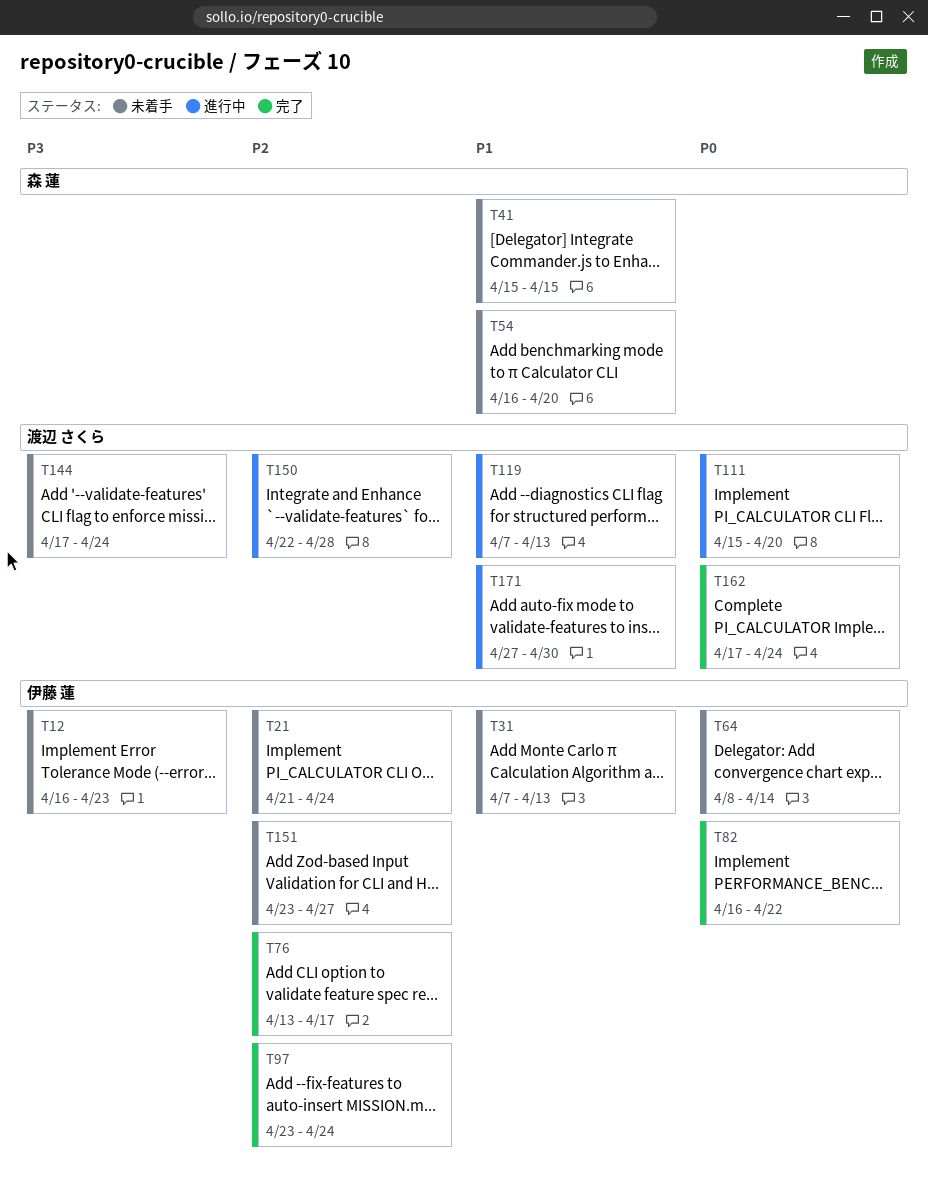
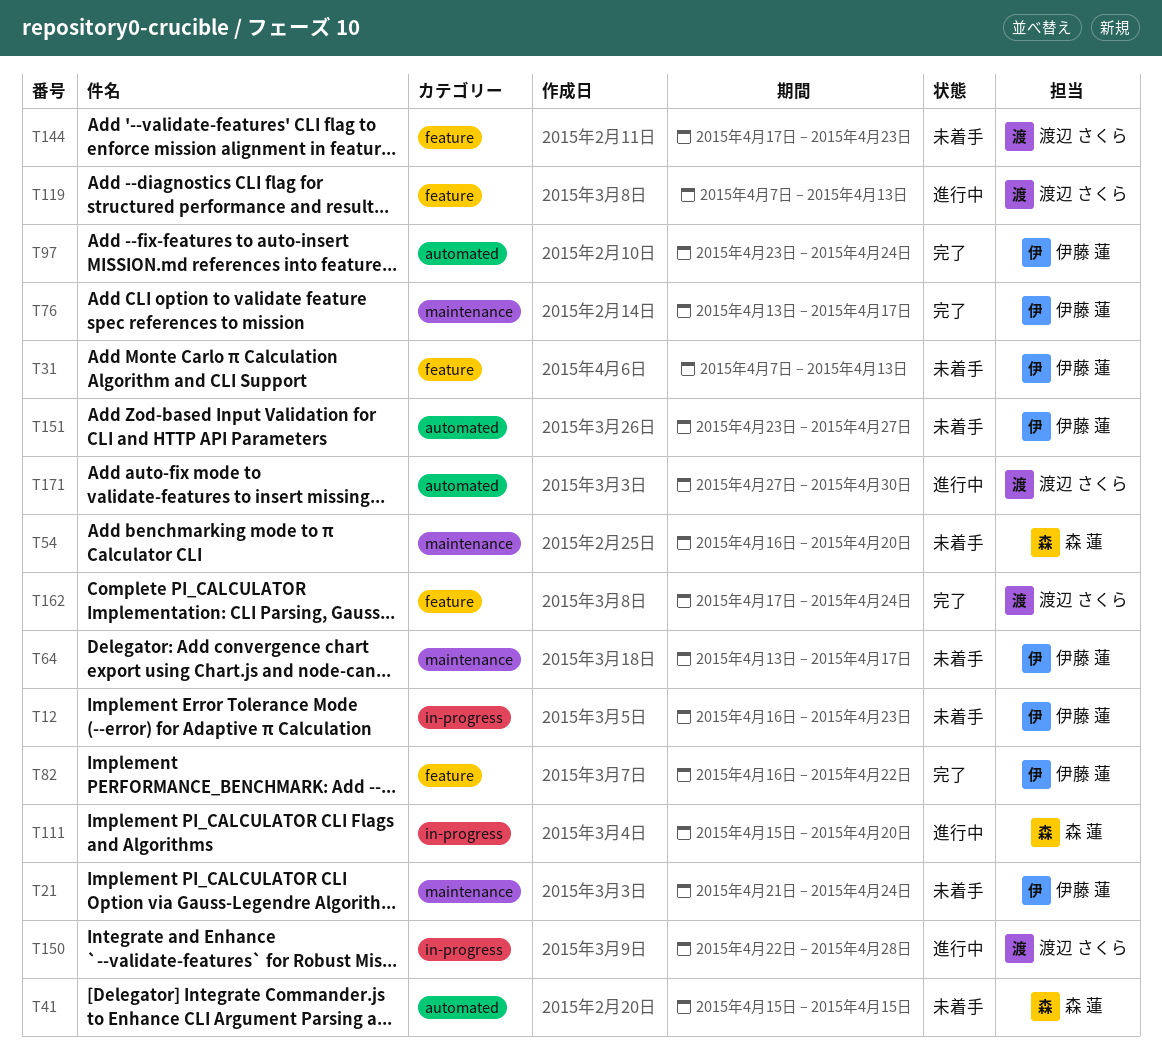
T64, start: Apr 8 -> Apr 13
T64, due: Apr 14 -> Apr 17
T111, owner: 渡辺 さくら -> 森 蓮
T144, due: Apr 24 -> Apr 23

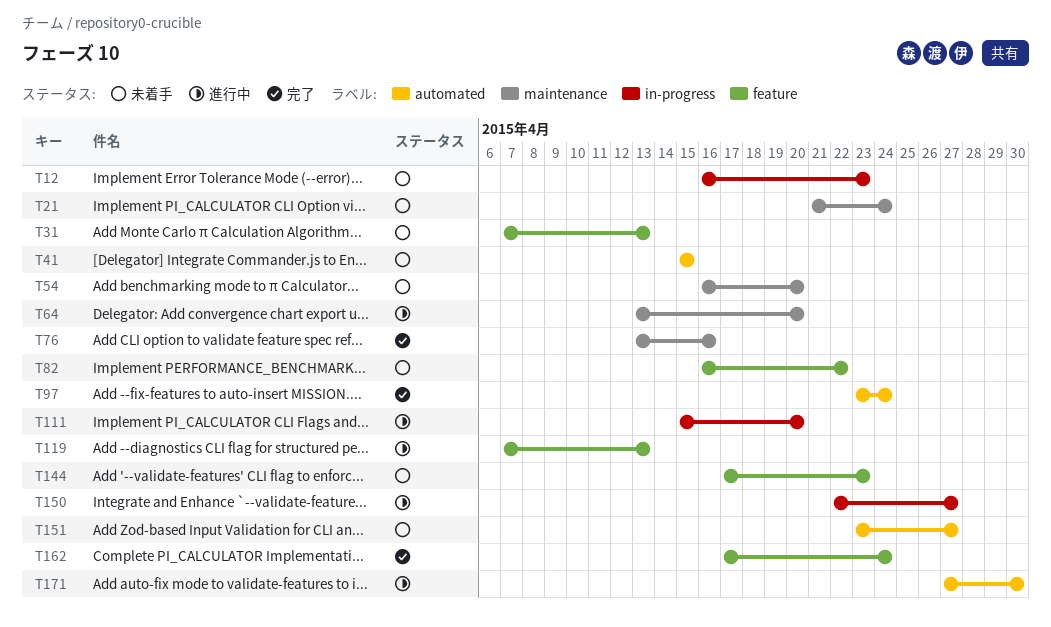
T64, status: 未着手 -> 進行中
T64, due: Apr 17 -> Apr 20
T76, due: Apr 17 -> Apr 16
T82, status: 完了 -> 未着手
T150, due: Apr 28 -> Apr 27

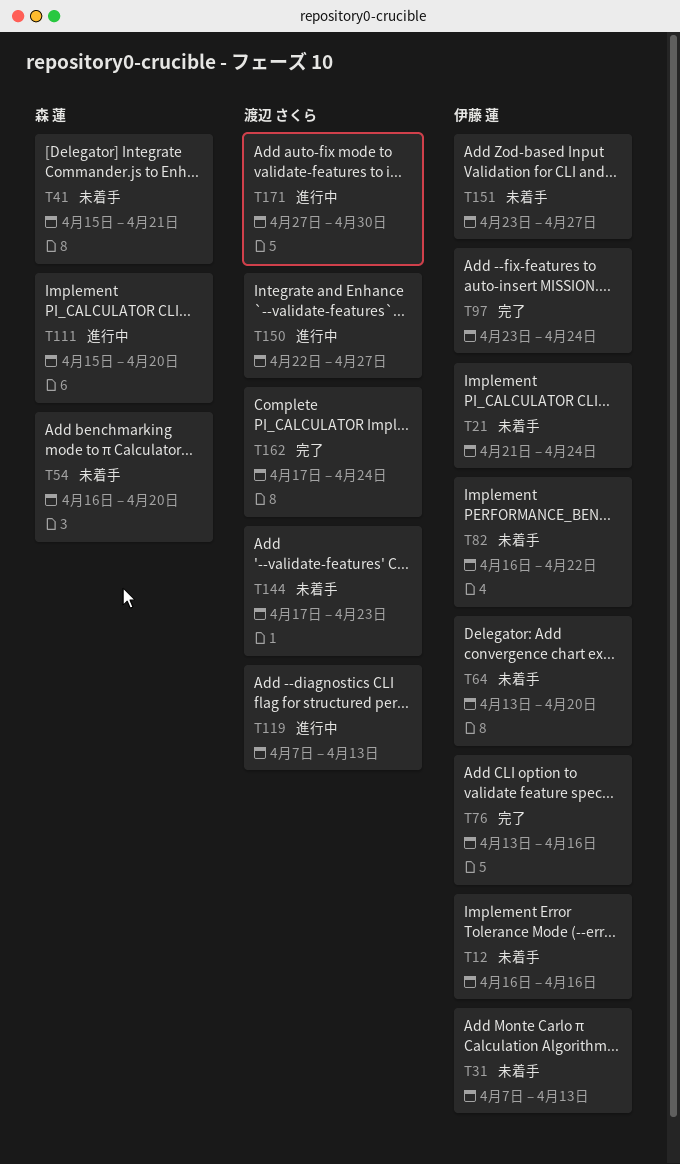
T12, due: Apr 23 -> Apr 16
T41, due: Apr 15 -> Apr 21
T64, status: 進行中 -> 未着手

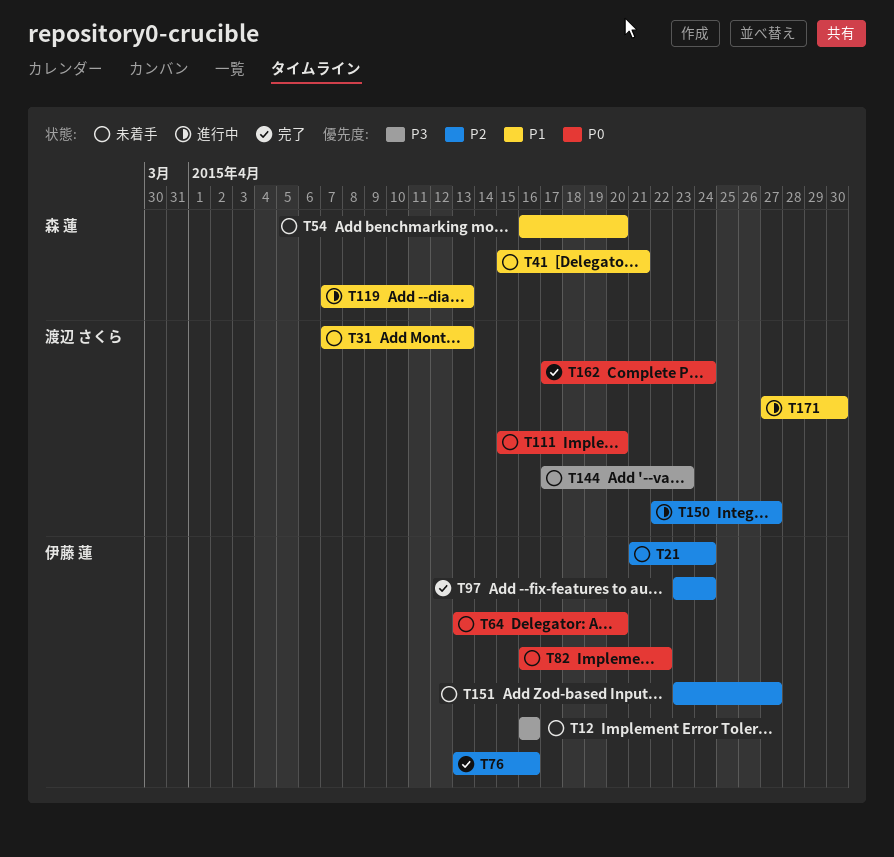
T31, owner: 伊藤 蓮 -> 渡辺 さくら
T111, status: 進行中 -> 未着手
T111, owner: 森 蓮 -> 渡辺 さくら
T119, owner: 渡辺 さくら -> 森 蓮

